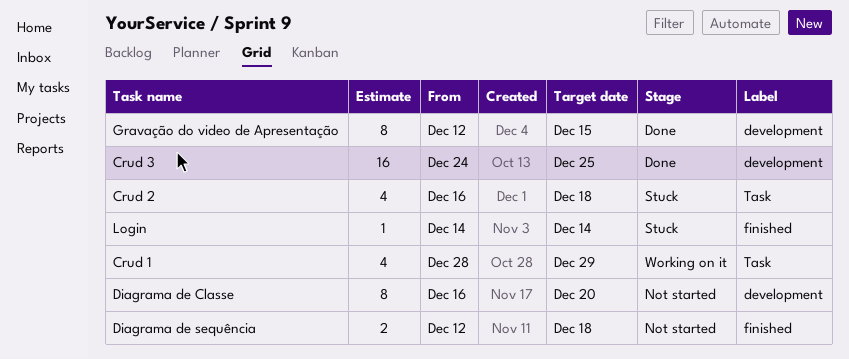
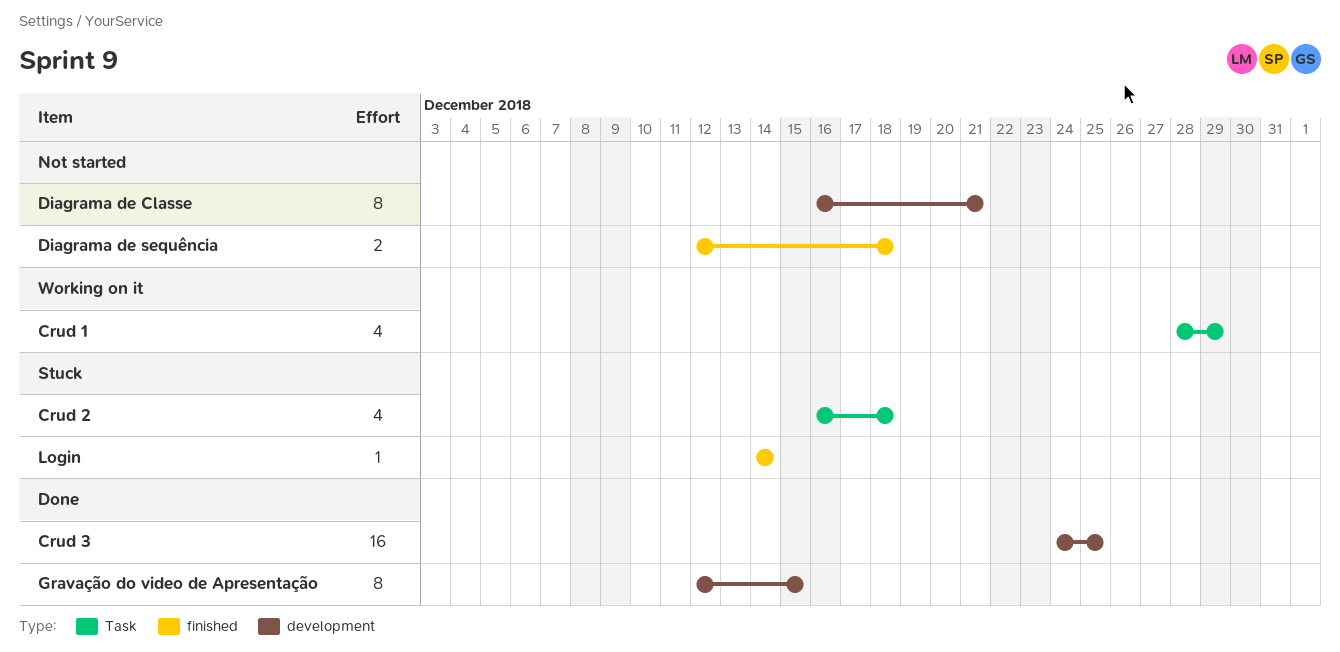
Diagrama de Classe, due: Dec 20 -> Dec 21

